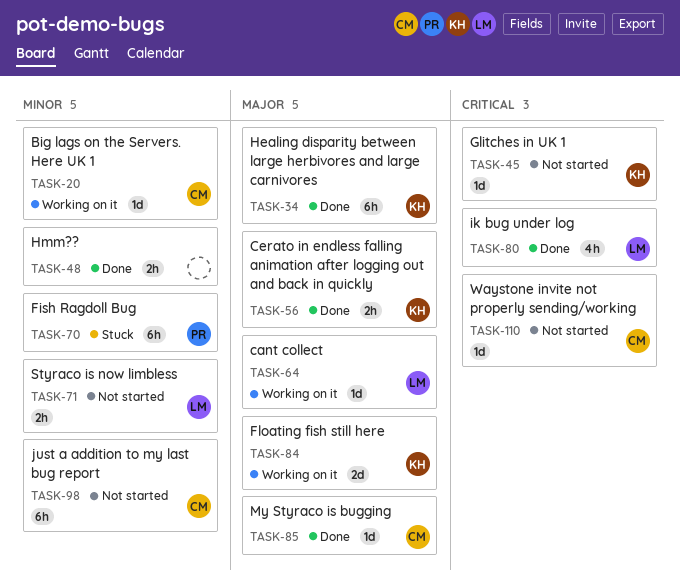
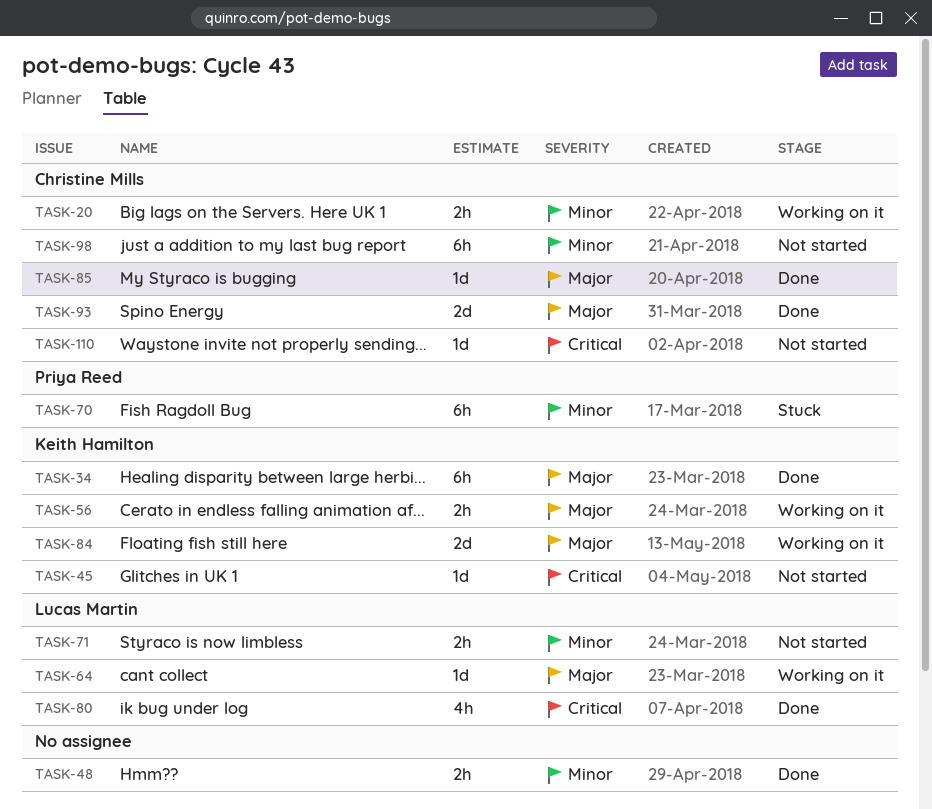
TASK-20, estimate: 1d -> 2h
TASK-56, status: Done -> Working on it
TASK-93: none -> present

